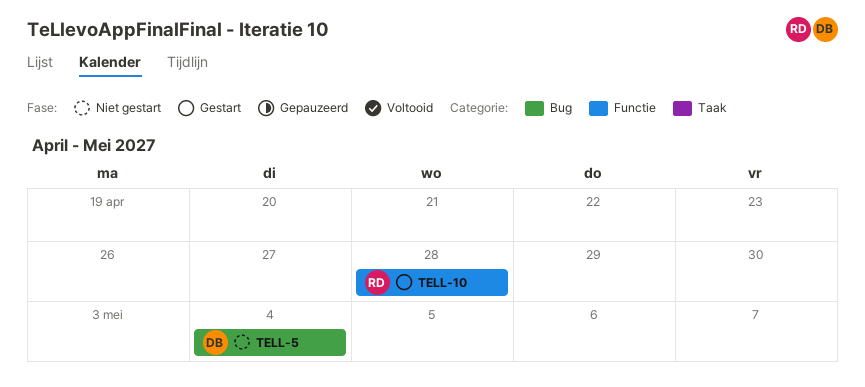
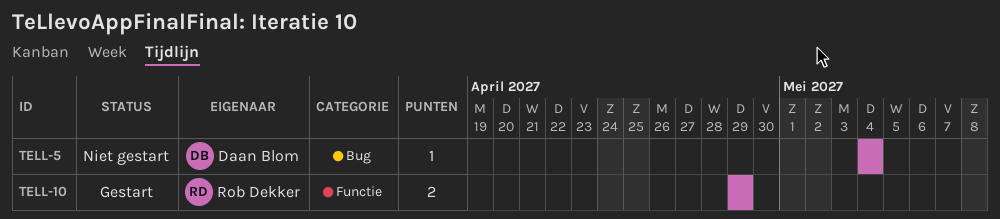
TELL-10, start: Apr 28 -> Apr 29
TELL-10, due: Apr 28 -> Apr 29

